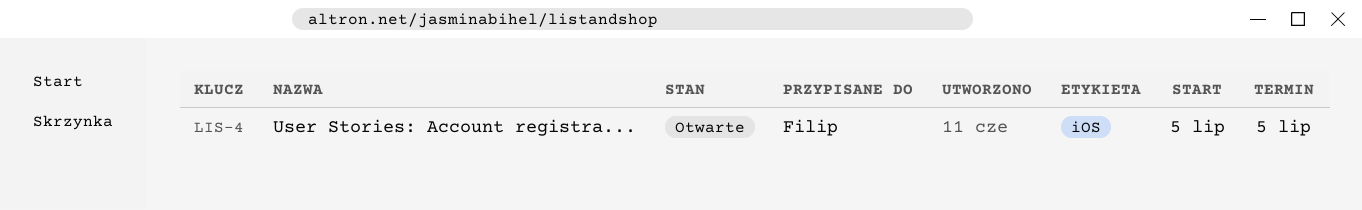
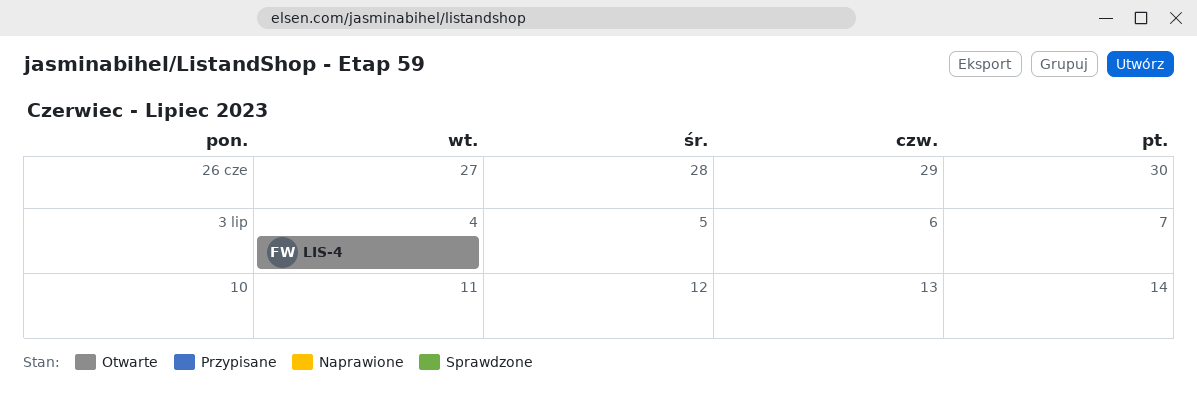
LIS-4, start: Jul 5 -> Jul 4
LIS-4, due: Jul 5 -> Jul 4

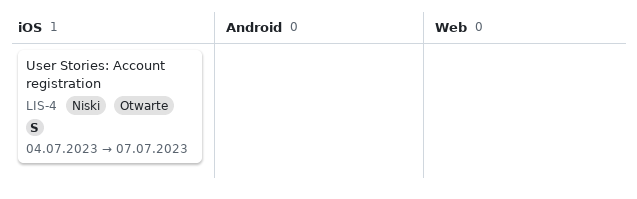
LIS-4, due: Jul 4 -> Jul 7

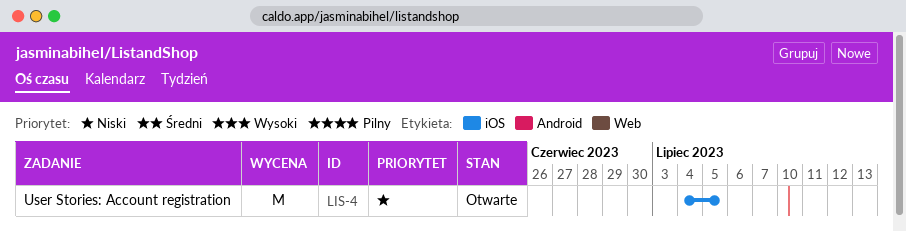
LIS-4, estimate: S -> M
LIS-4, due: Jul 7 -> Jul 5

